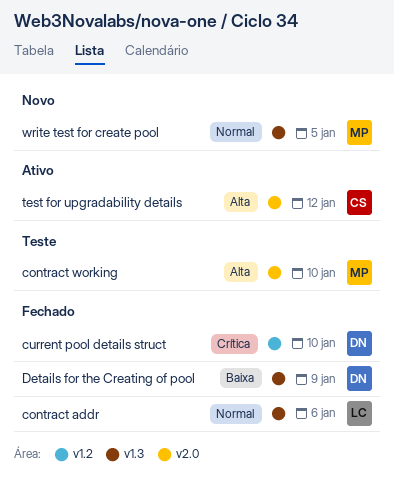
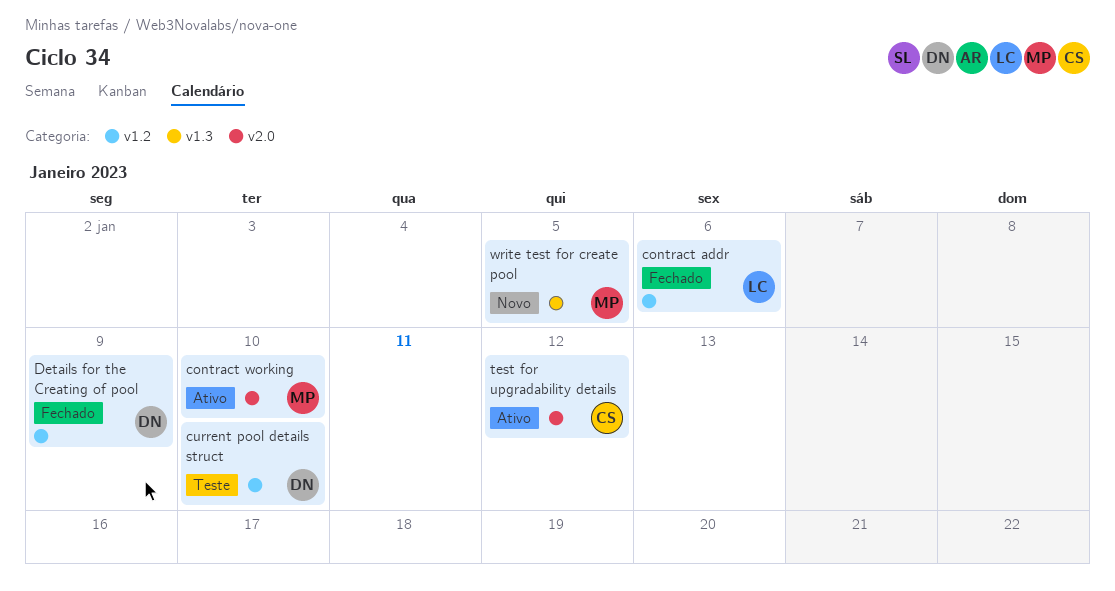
contract addr, label: v1.3 -> v1.2
contract working, status: Teste -> Ativo
current pool details struct, status: Fechado -> Teste
Details for the Creating of pool, label: v1.3 -> v1.2

